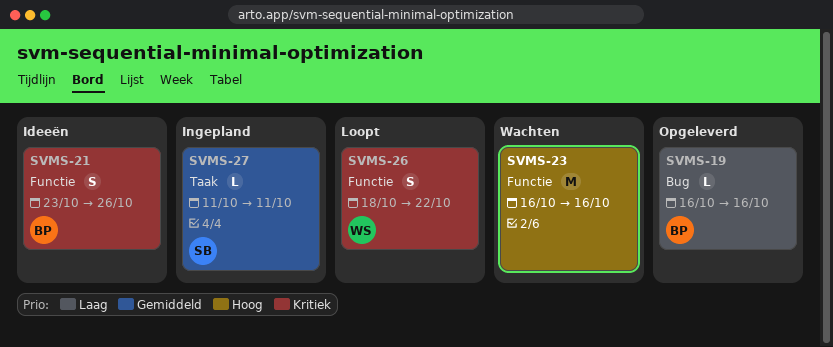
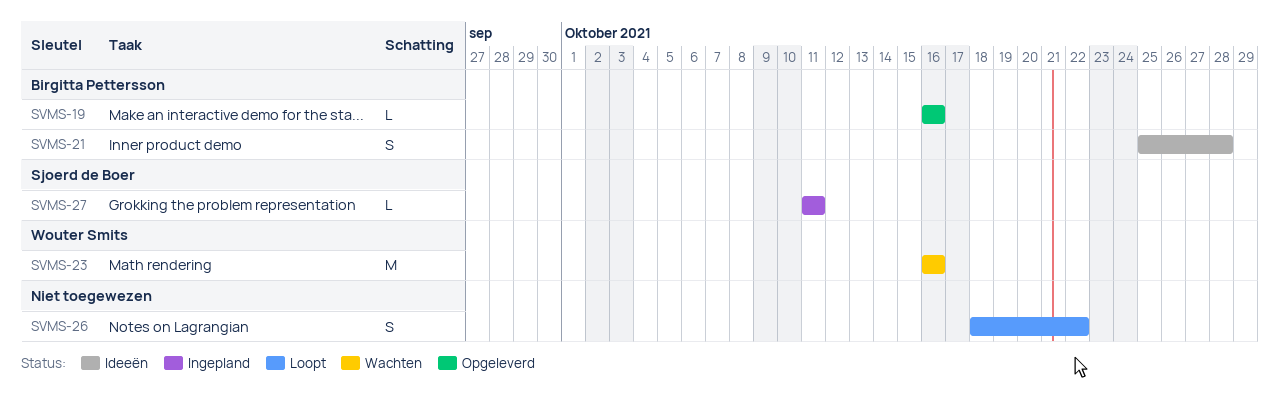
SVMS-21, start: Oct 23 -> Oct 25
SVMS-21, due: Oct 26 -> Oct 28
SVMS-23, owner: none -> Wouter Smits
SVMS-26, owner: Wouter Smits -> none

